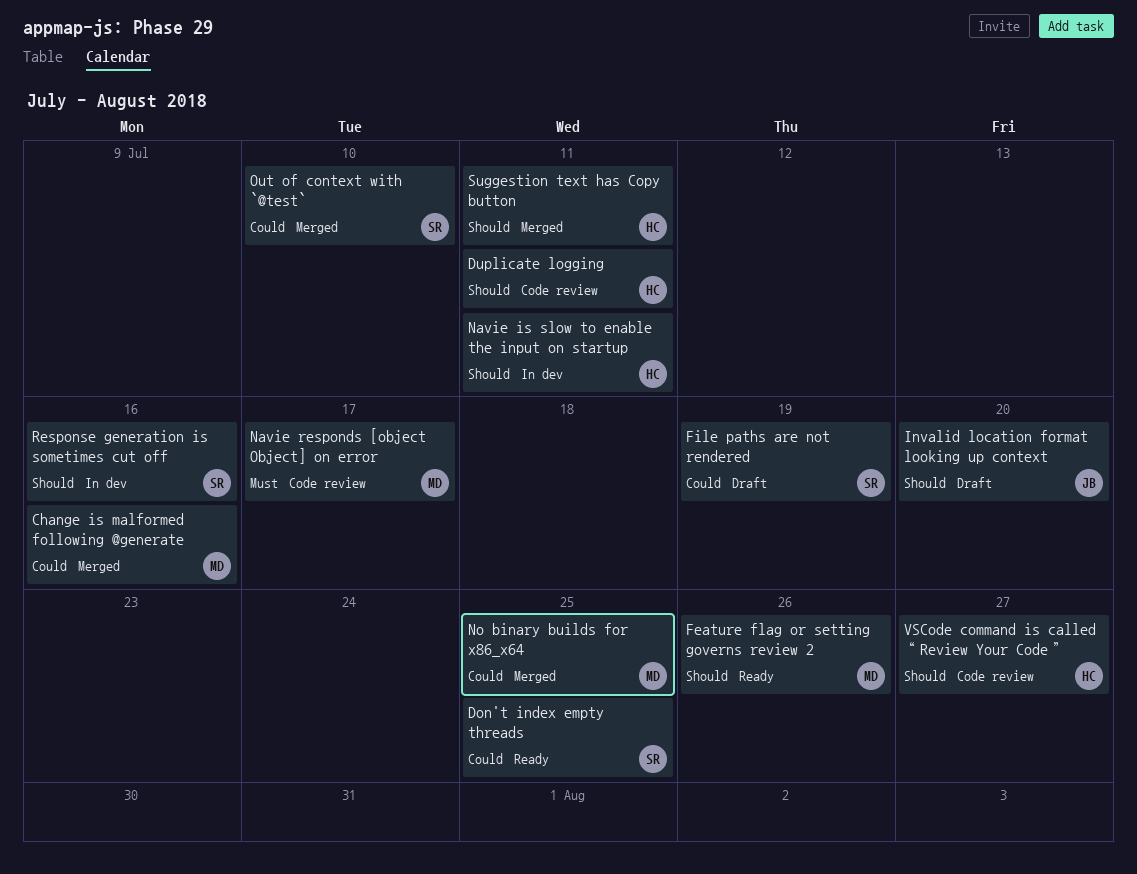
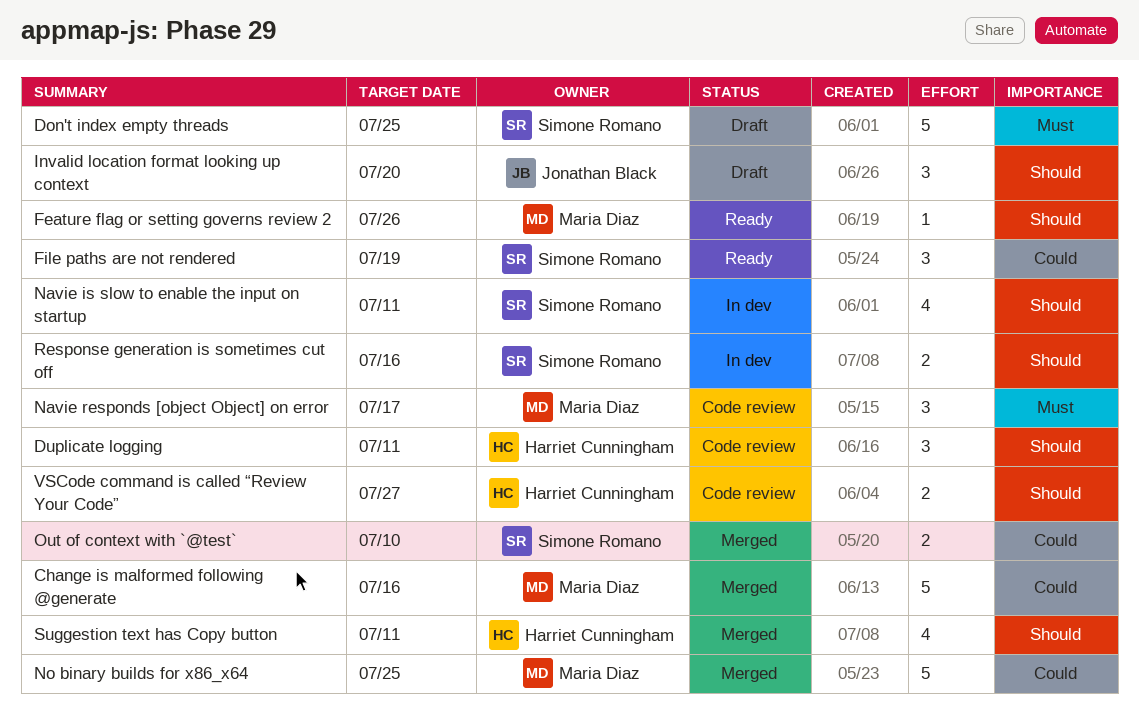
Don't index empty threads, status: Ready -> Draft
Don't index empty threads, priority: Could -> Must
File paths are not rendered, status: Draft -> Ready
Navie is slow to enable the input on startup, owner: Harriet Cunningham -> Simone Romano

